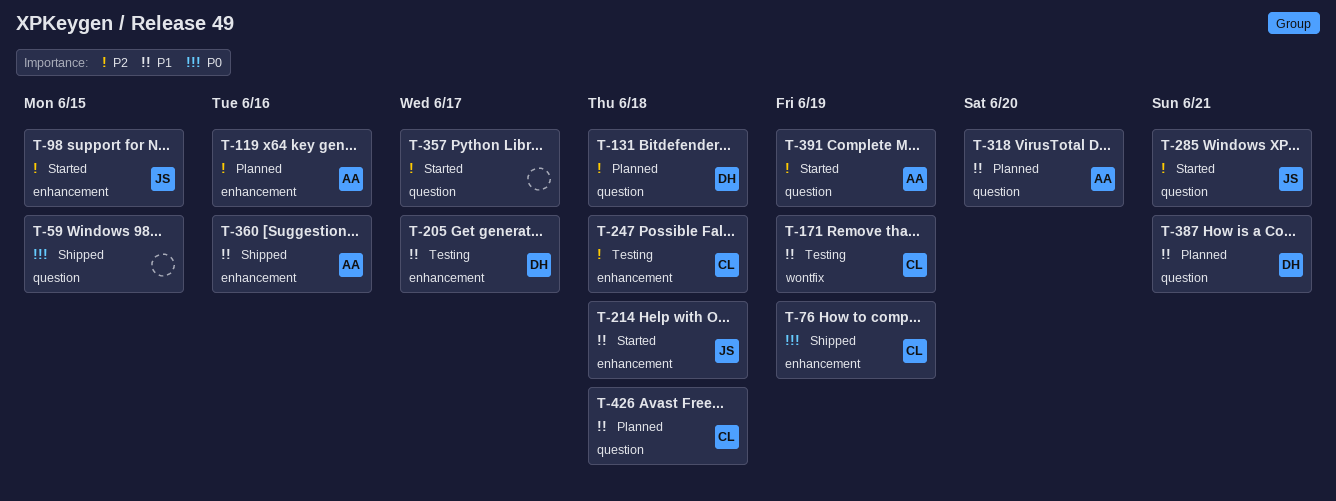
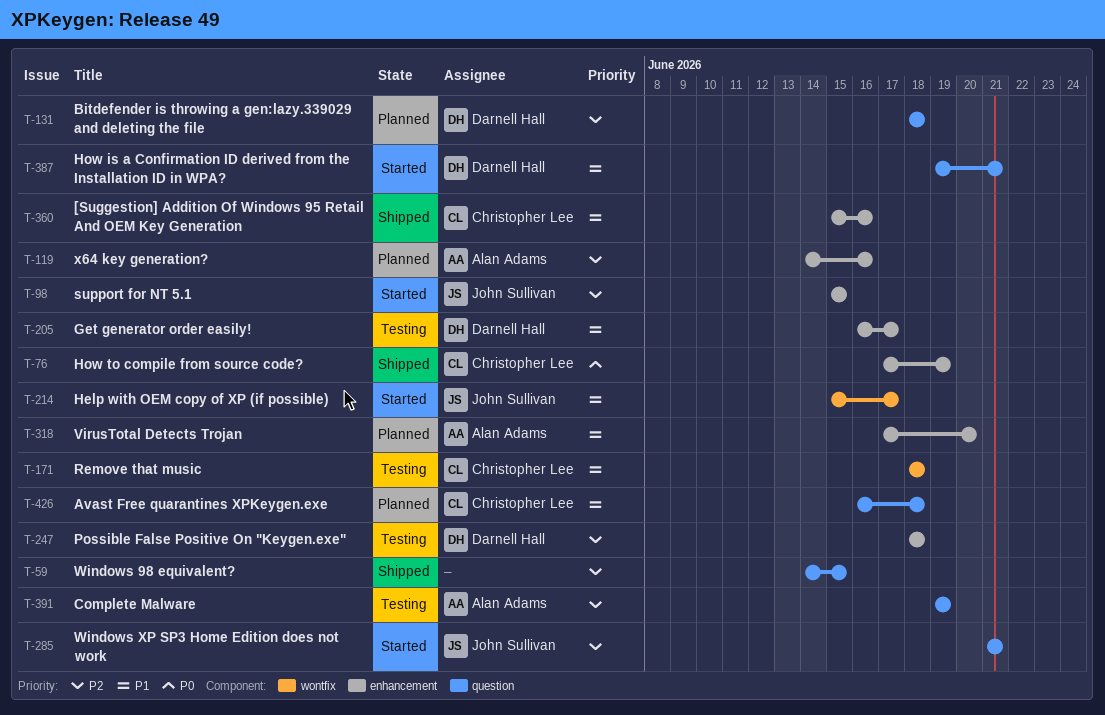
T-59, priority: P0 -> P2
T-171, due: Jun 19 -> Jun 18
T-214, label: enhancement -> wontfix
T-214, due: Jun 18 -> Jun 17
T-247, owner: Christopher Lee -> Darnell Hall
T-318, label: question -> enhancement
T-357: present -> none
T-360, owner: Alan Adams -> Christopher Lee
T-387, status: Planned -> Started
T-391, status: Started -> Testing

